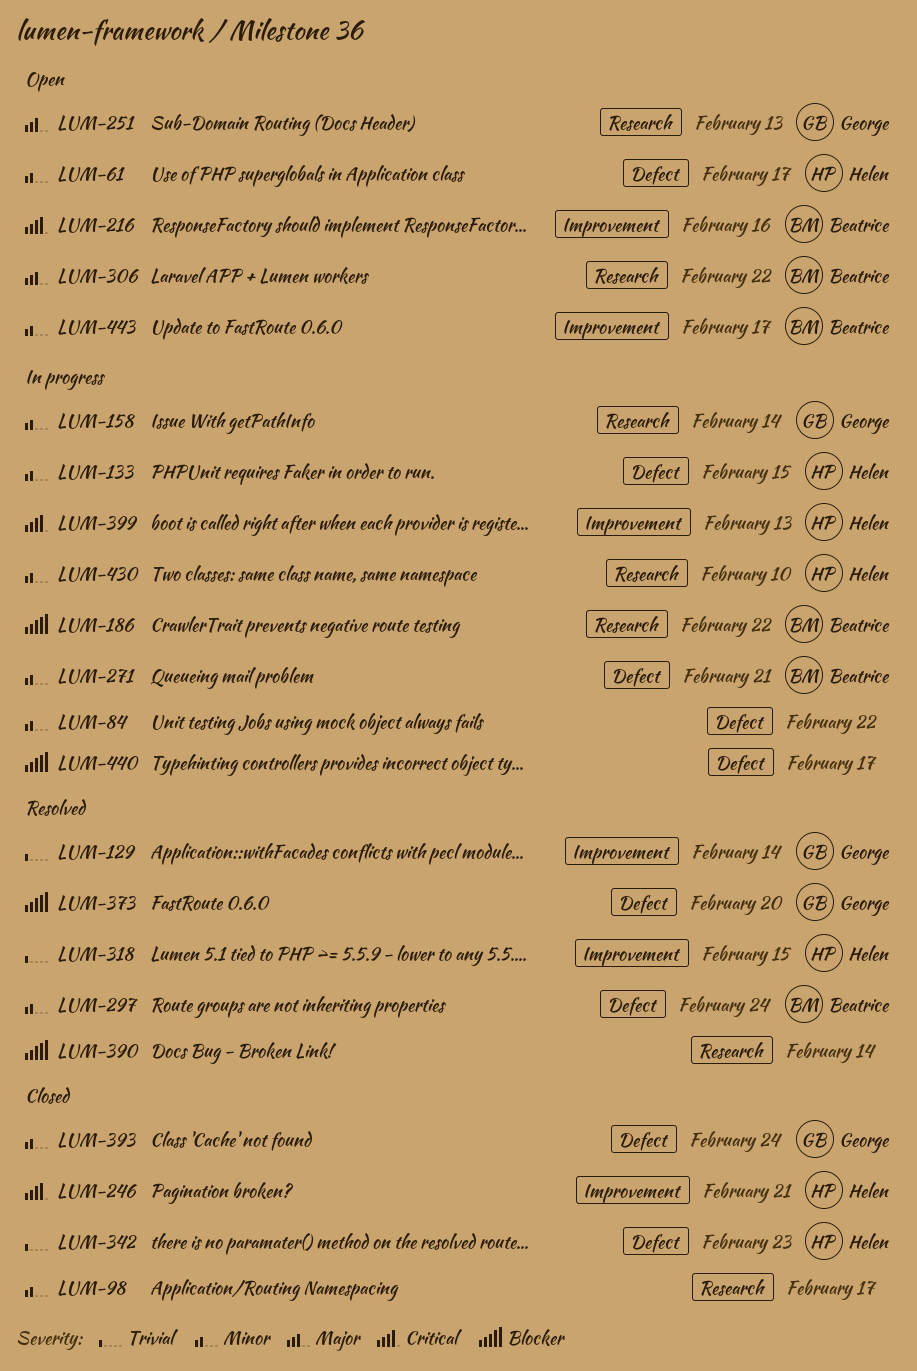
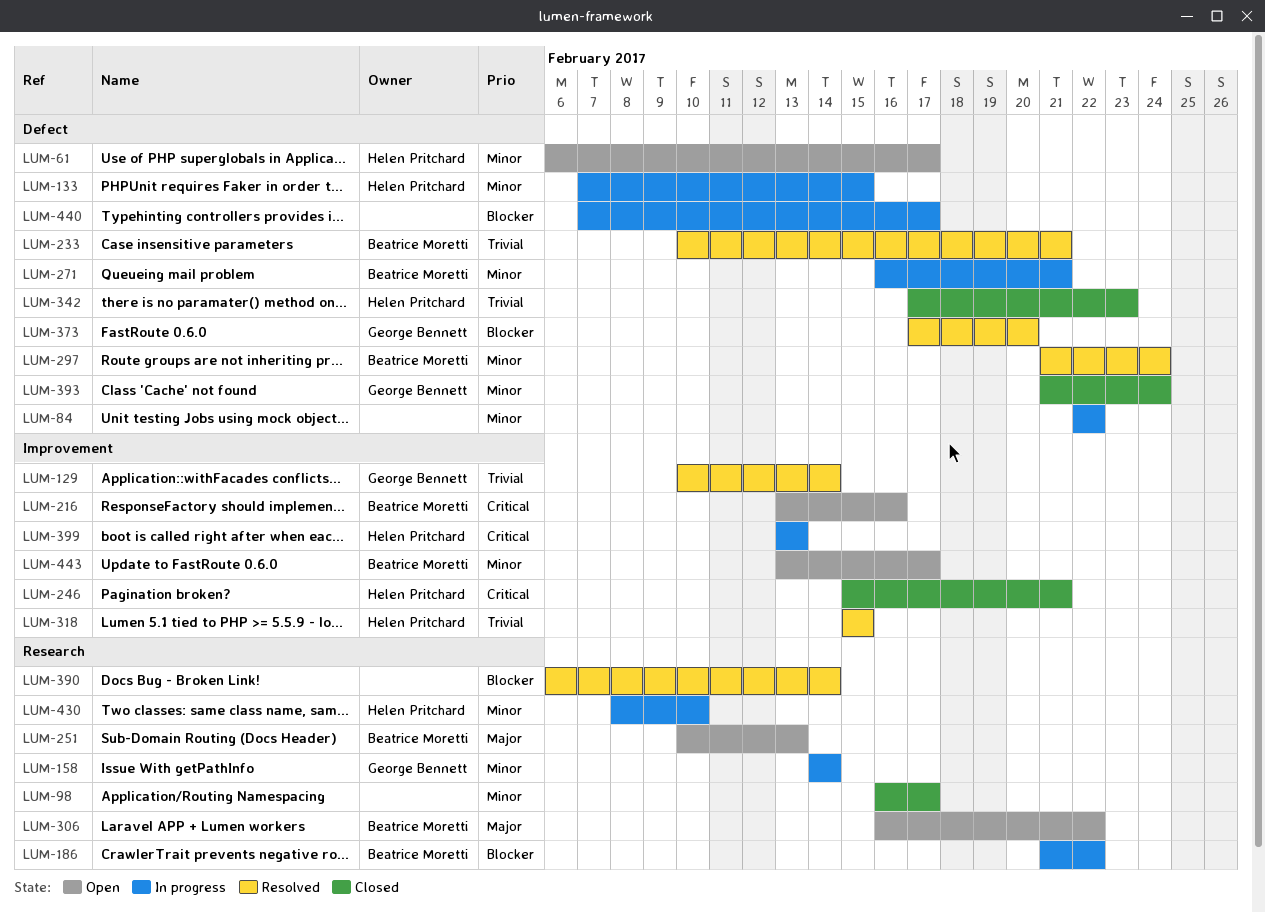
LUM-233: none -> present
LUM-251, owner: George Bennett -> Beatrice Moretti

